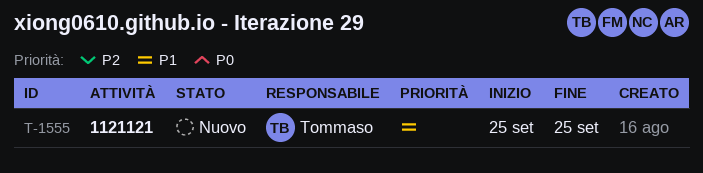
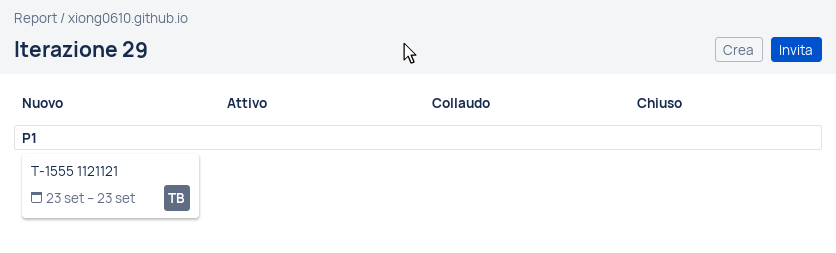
T-1555, start: Sep 25 -> Sep 23
T-1555, due: Sep 25 -> Sep 23

